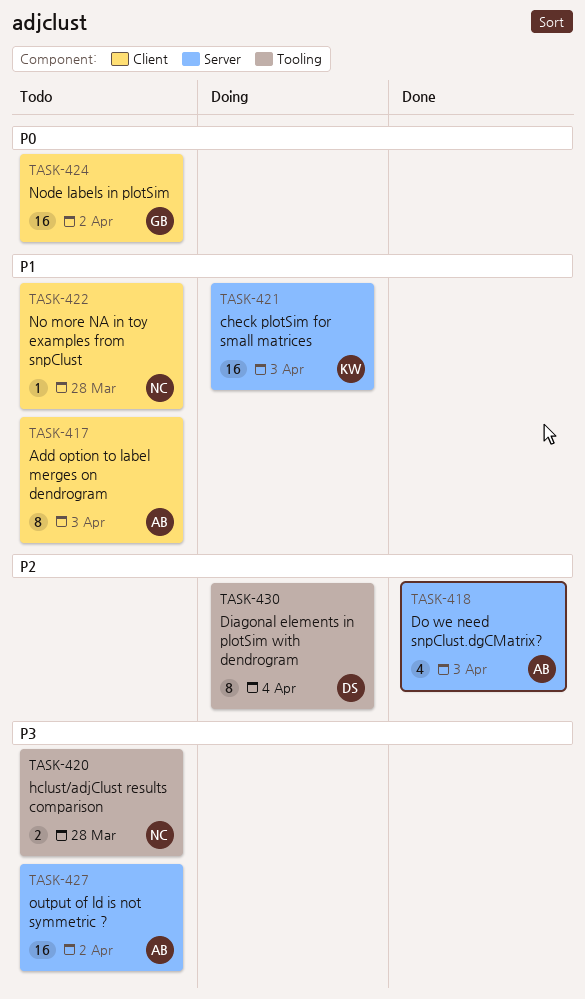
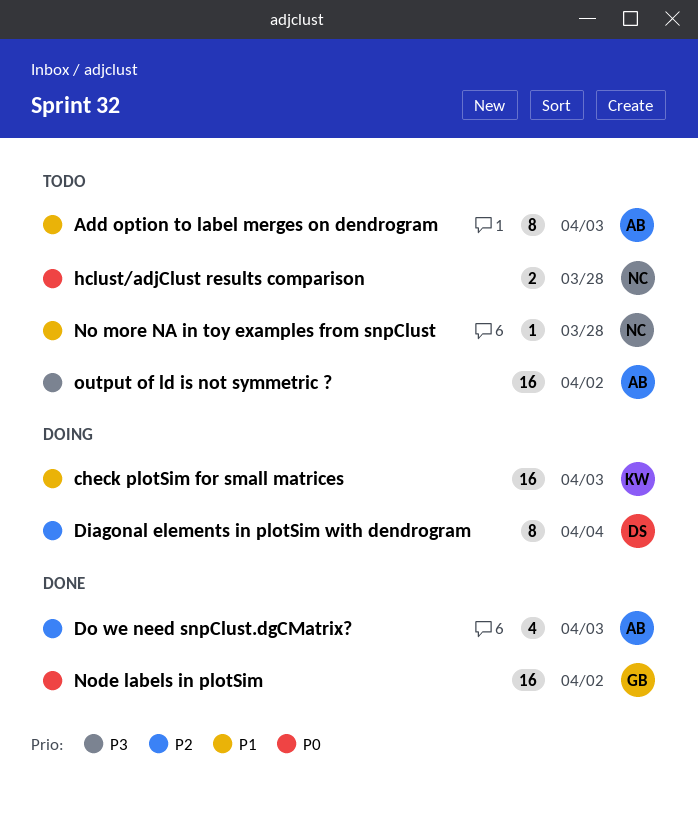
hclust/adjClust results comparison, priority: P3 -> P0
Node labels in plotSim, status: Todo -> Done

